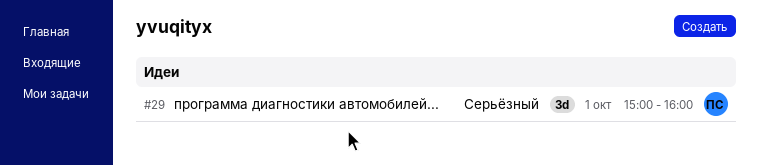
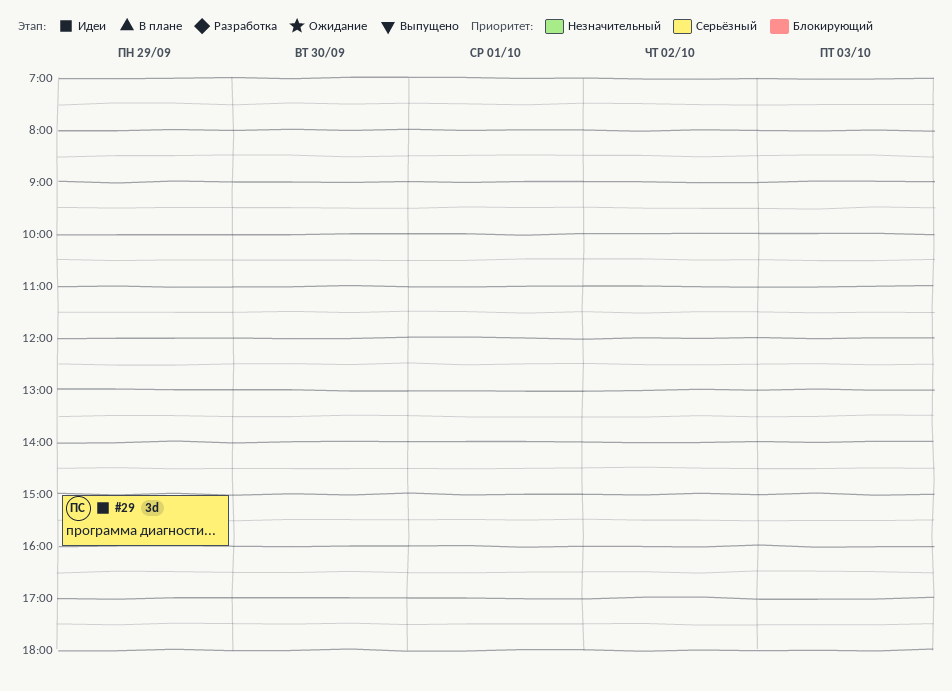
#29, day: Oct 1 -> Sep 29

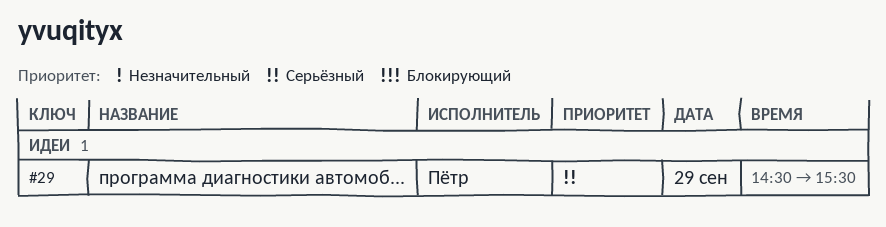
#29, begins: 15:00 -> 14:30
#29, ends: 16:00 -> 15:30

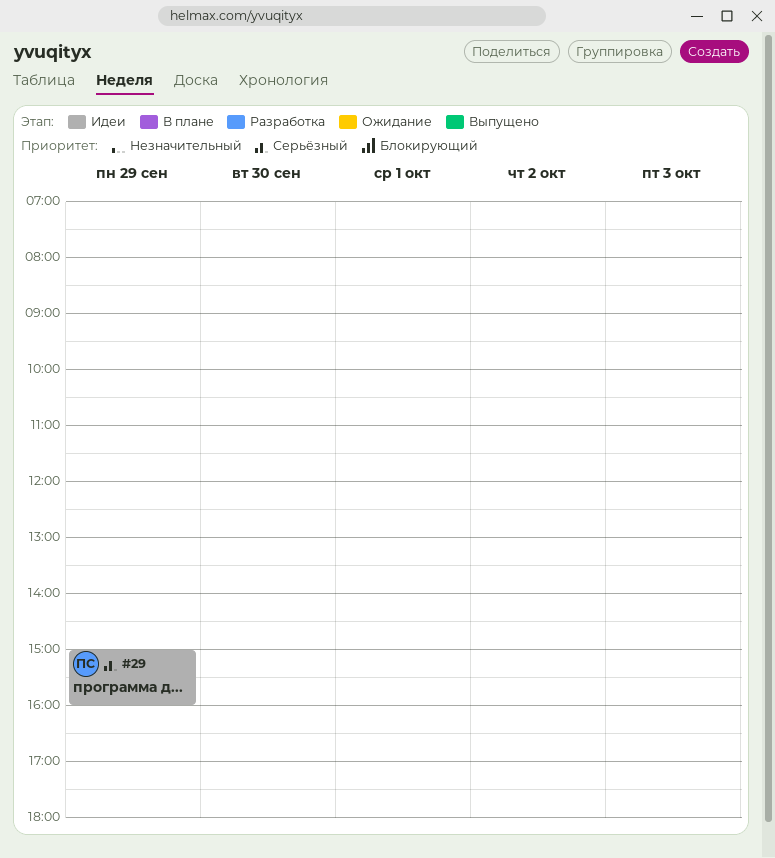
#29, begins: 14:30 -> 15:00
#29, ends: 15:30 -> 16:00

